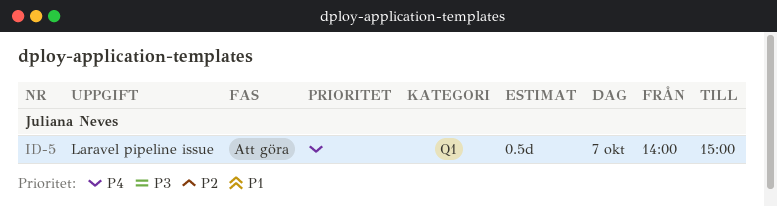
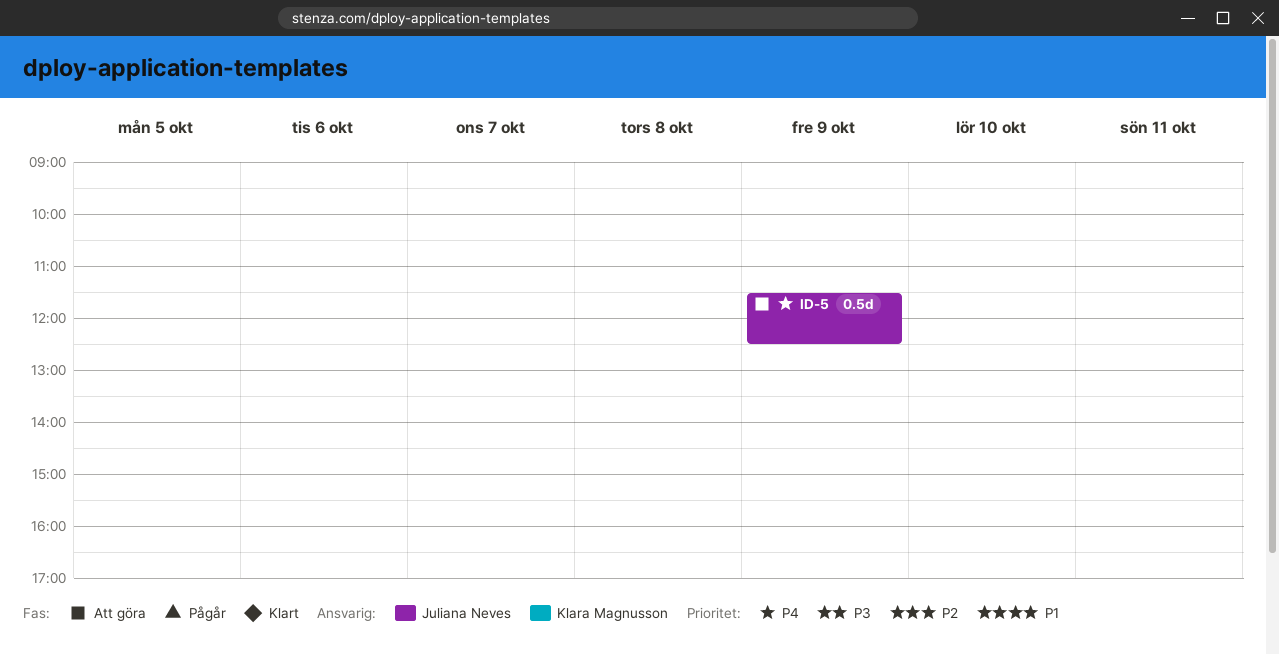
ID-5, day: Oct 7 -> Oct 9
ID-5, begins: 14:00 -> 11:30
ID-5, ends: 15:00 -> 12:30

